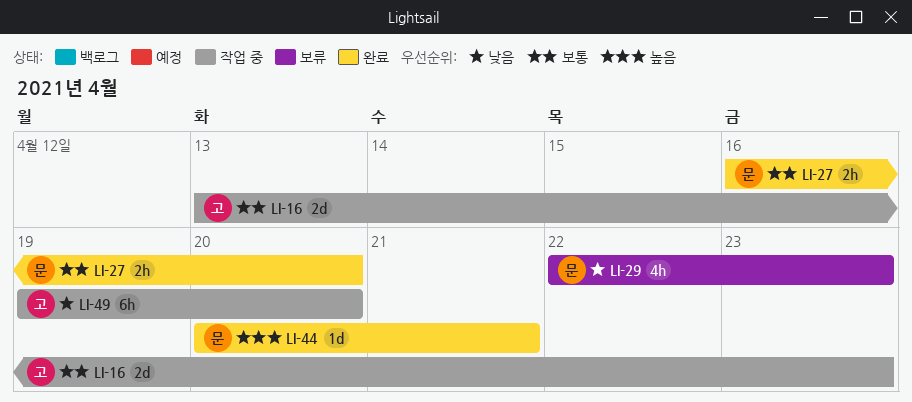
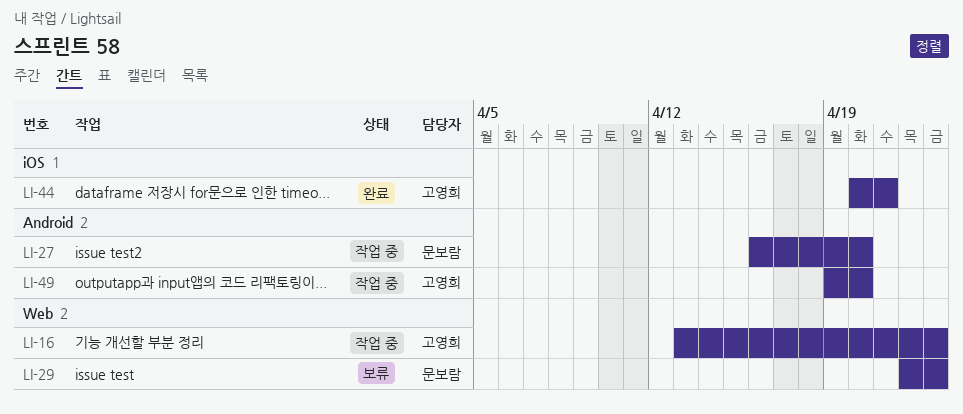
LI-27, status: 완료 -> 작업 중
LI-44, owner: 문보람 -> 고영희

